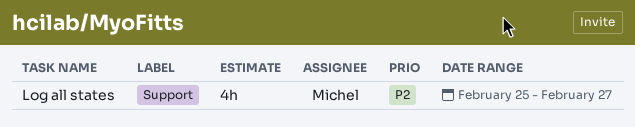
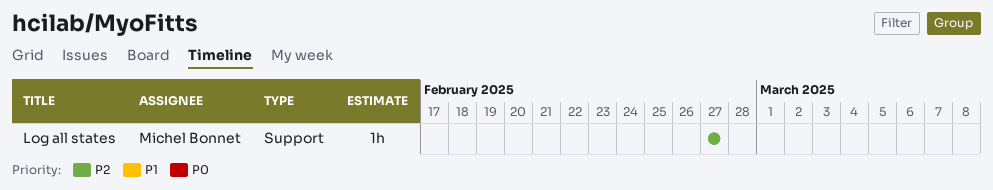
Log all states, estimate: 4h -> 1h
Log all states, start: Feb 25 -> Feb 27

